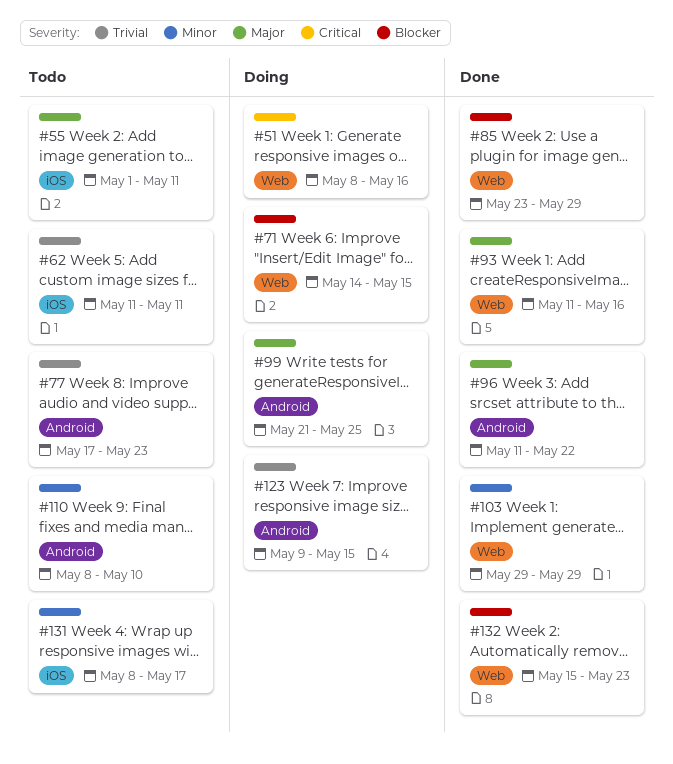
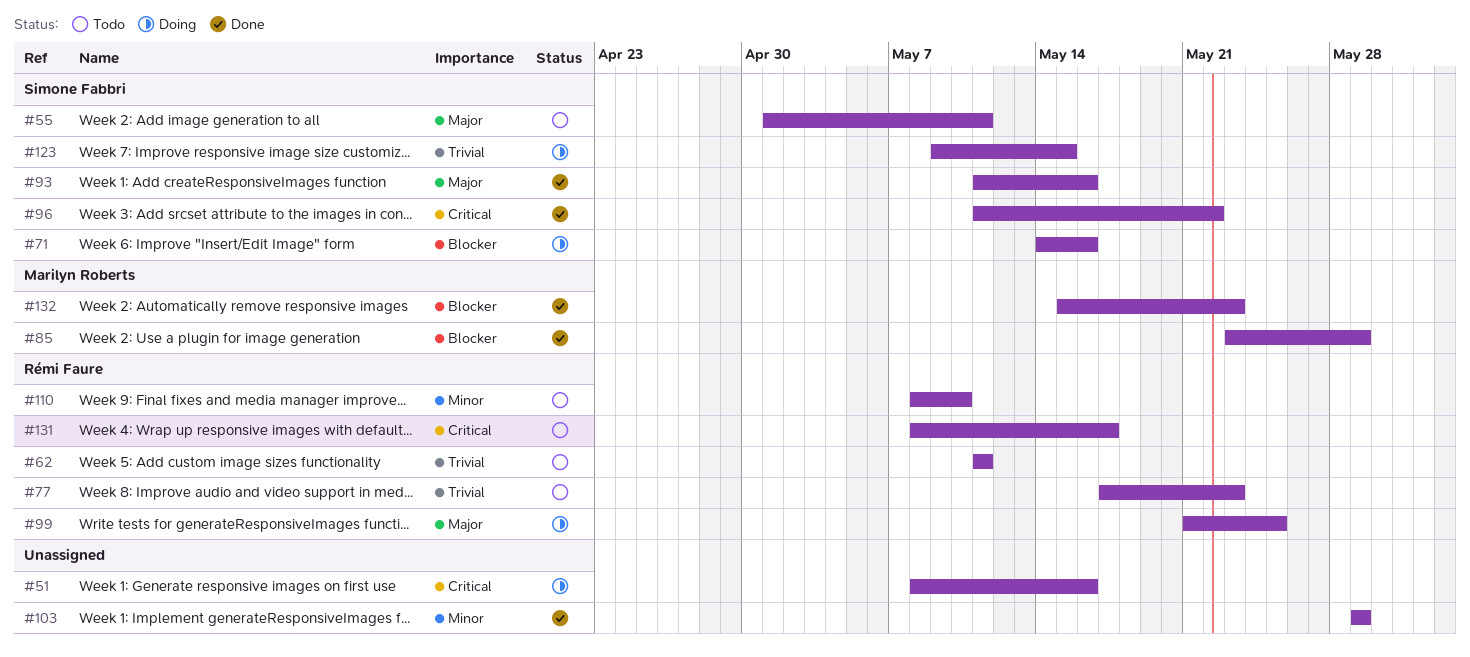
#71, due: May 15 -> May 16
#96, priority: Major -> Critical
#131, priority: Minor -> Critical

